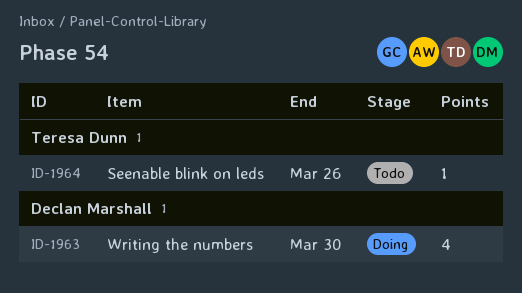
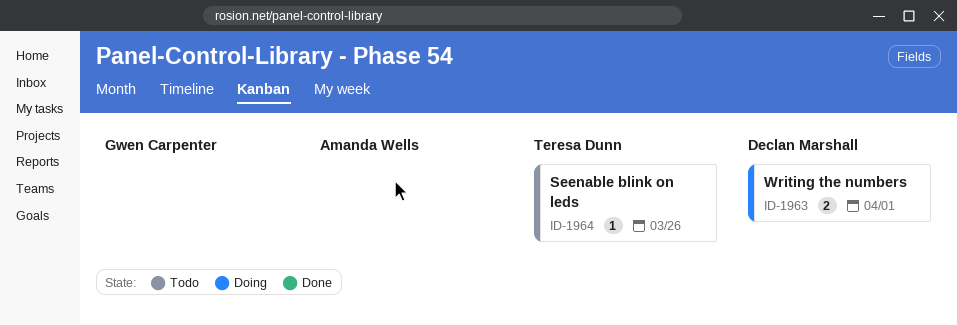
ID-1963, estimate: 4 -> 2
ID-1963, due: Mar 30 -> Apr 1

